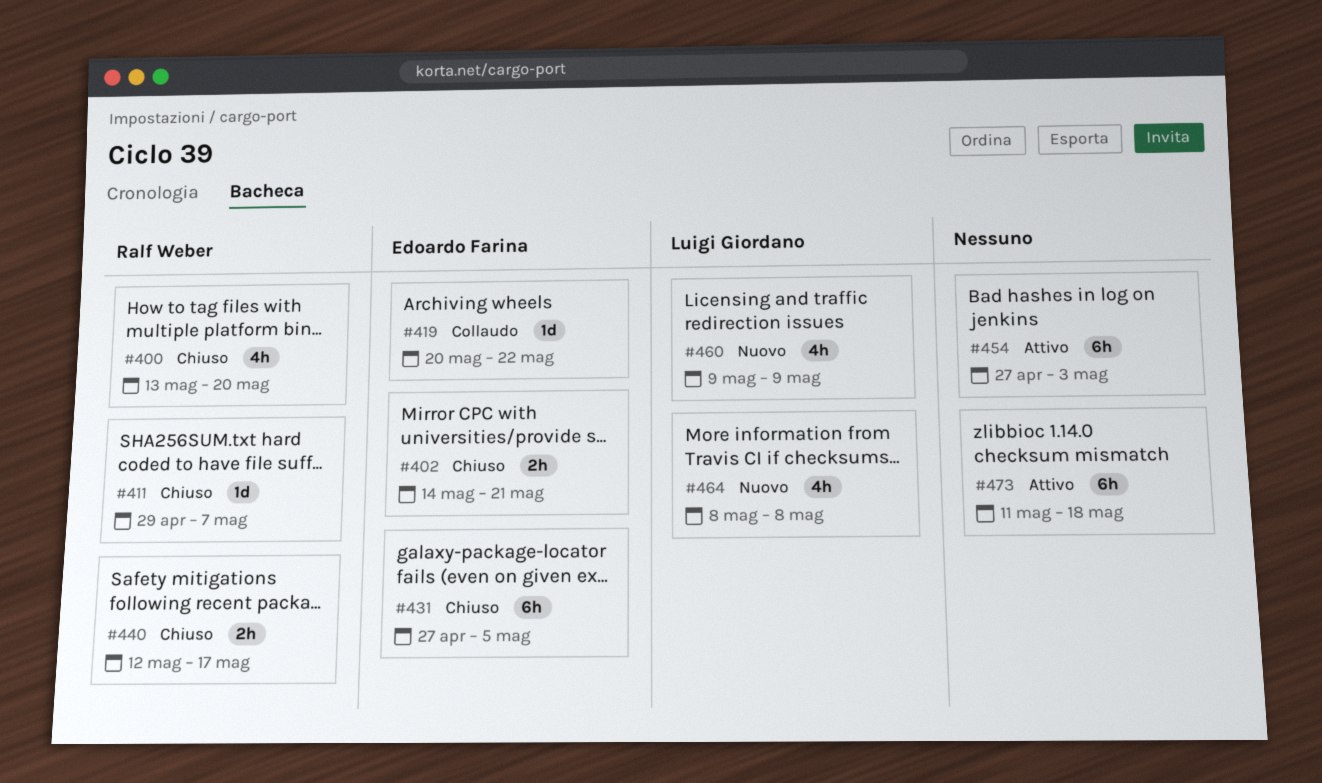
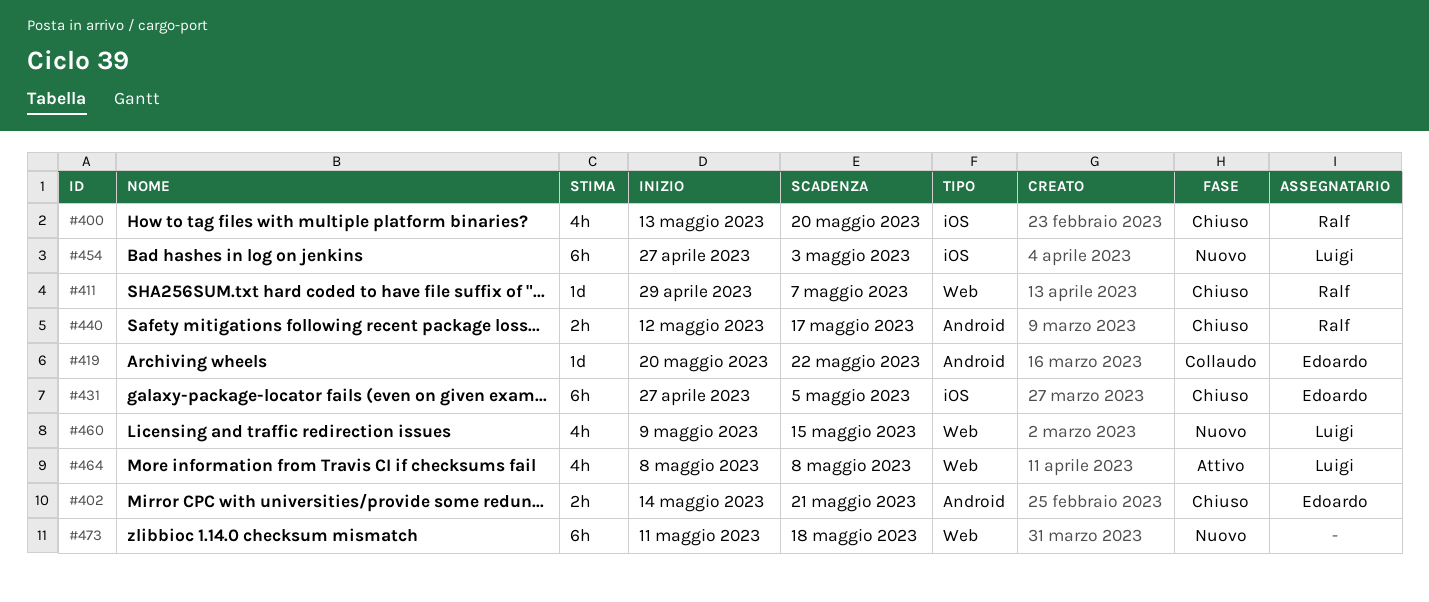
#454, status: Attivo -> Nuovo
#454, owner: none -> Luigi Giordano
#460, due: May 9 -> May 15
#464, status: Nuovo -> Attivo
#473, status: Attivo -> Nuovo

